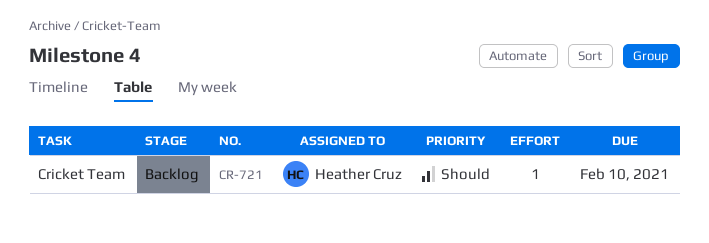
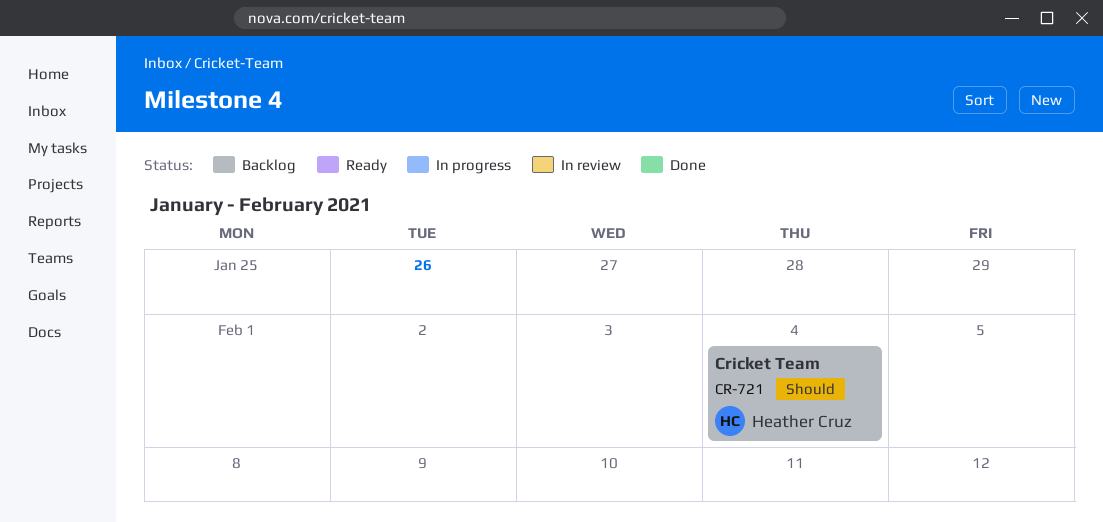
CR-721, due: Feb 10 -> Feb 4

